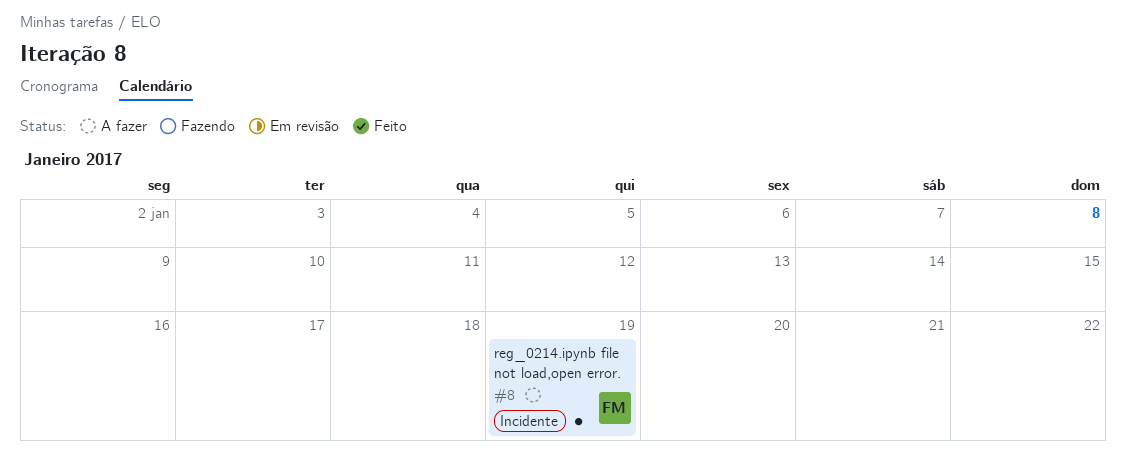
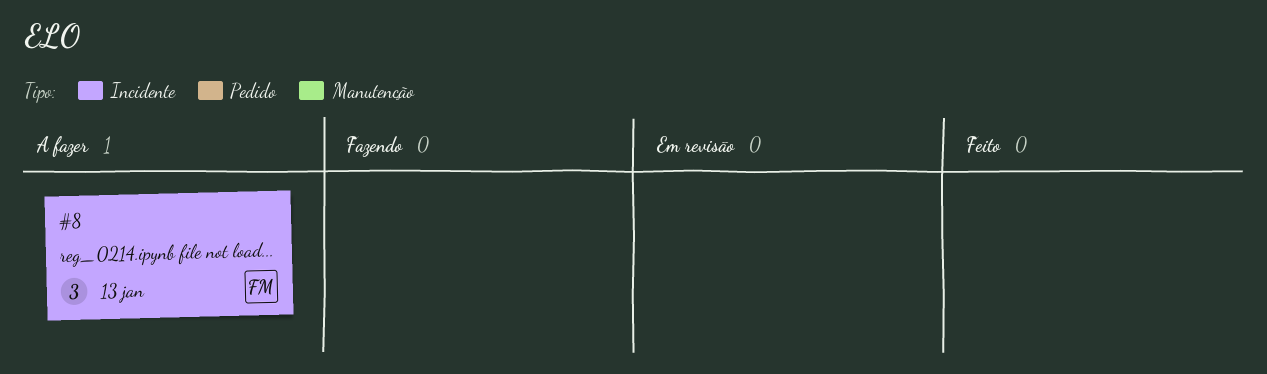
#8, estimate: 1 -> 3
#8, due: Jan 19 -> Jan 13

